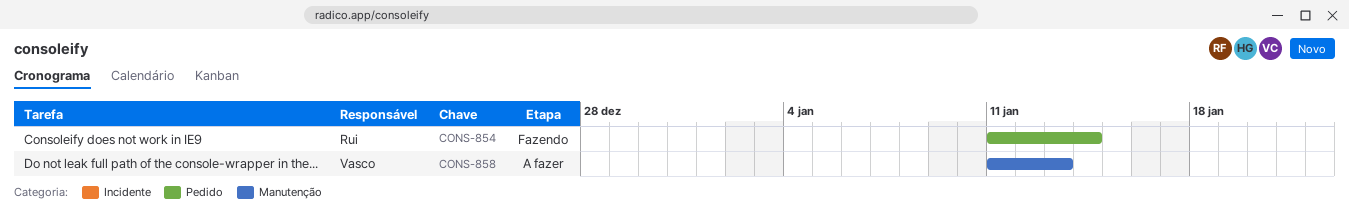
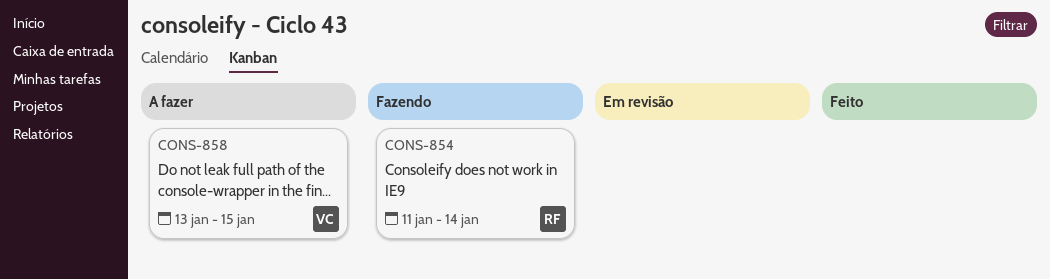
CONS-858, start: Jan 11 -> Jan 13
CONS-858, due: Jan 13 -> Jan 15

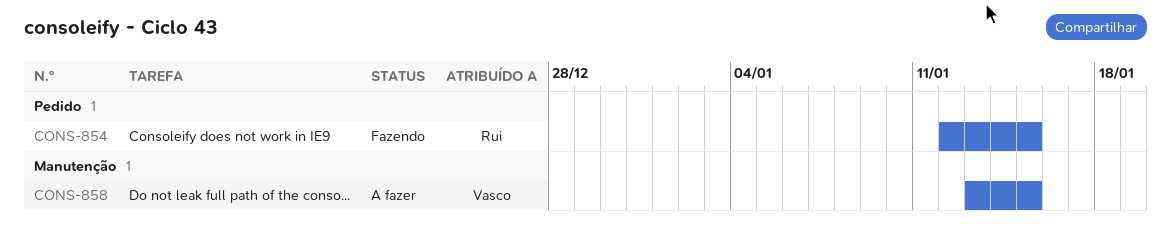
CONS-854, start: Jan 11 -> Jan 12
CONS-854, due: Jan 14 -> Jan 15

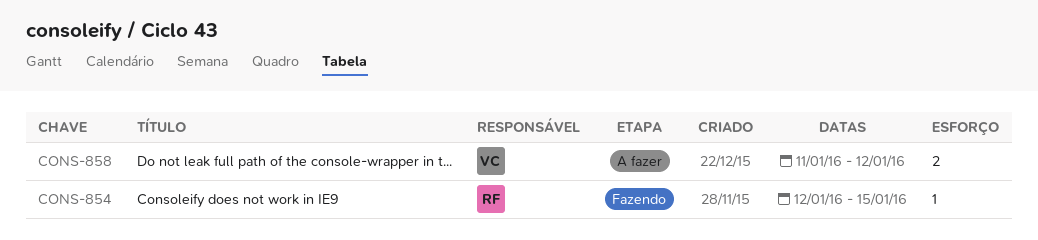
CONS-858, start: Jan 13 -> Jan 11
CONS-858, due: Jan 15 -> Jan 12

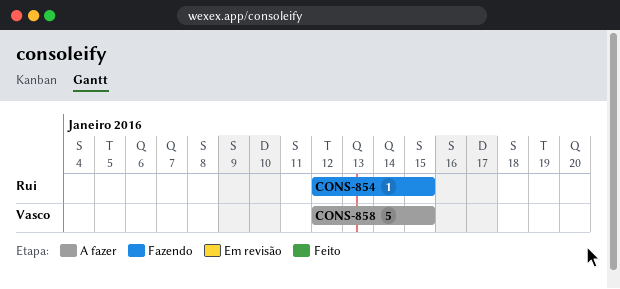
CONS-858, estimate: 2 -> 5
CONS-858, start: Jan 11 -> Jan 12
CONS-858, due: Jan 12 -> Jan 15

